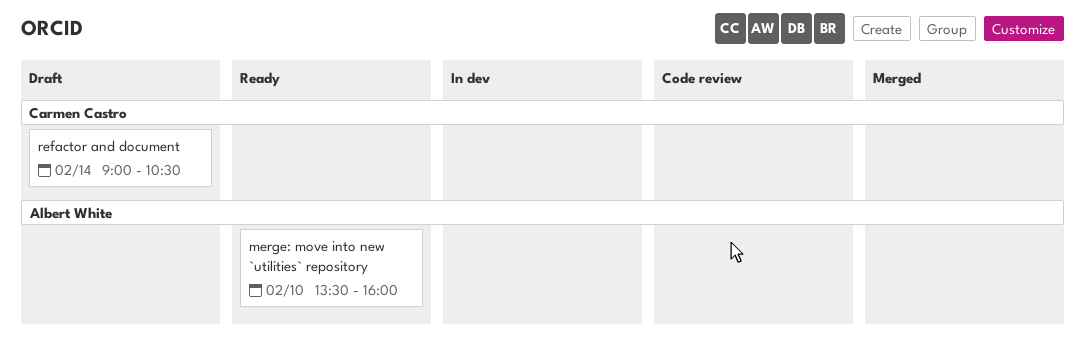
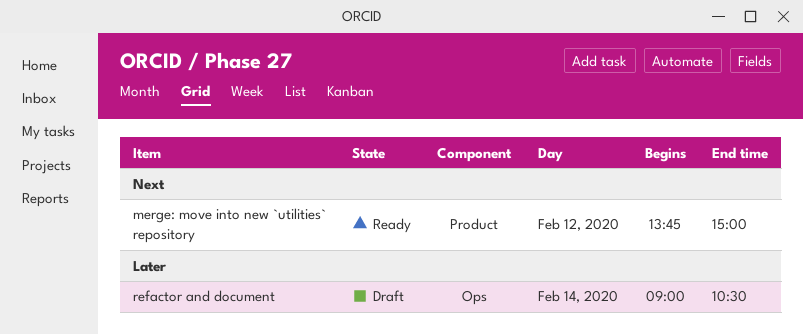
merge: move into new `utilities` repository, day: Feb 10 -> Feb 12
merge: move into new `utilities` repository, begins: 13:30 -> 13:45
merge: move into new `utilities` repository, ends: 16:00 -> 15:00

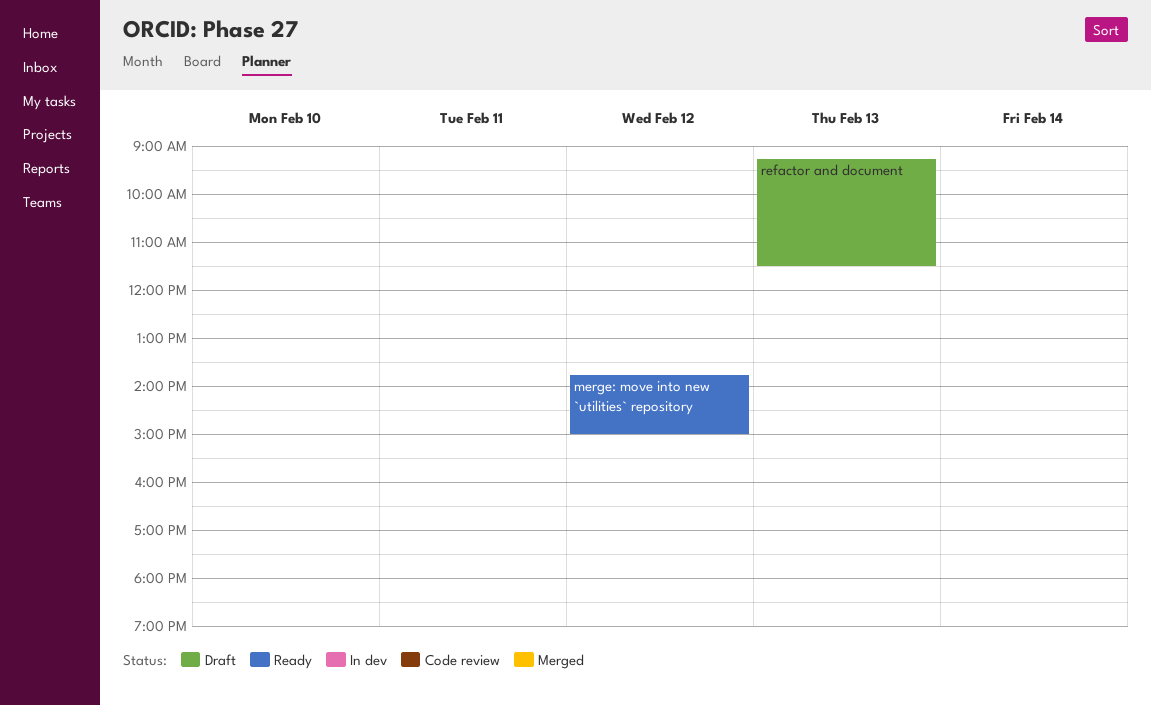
refactor and document, day: Feb 14 -> Feb 13
refactor and document, begins: 09:00 -> 09:15
refactor and document, ends: 10:30 -> 11:30

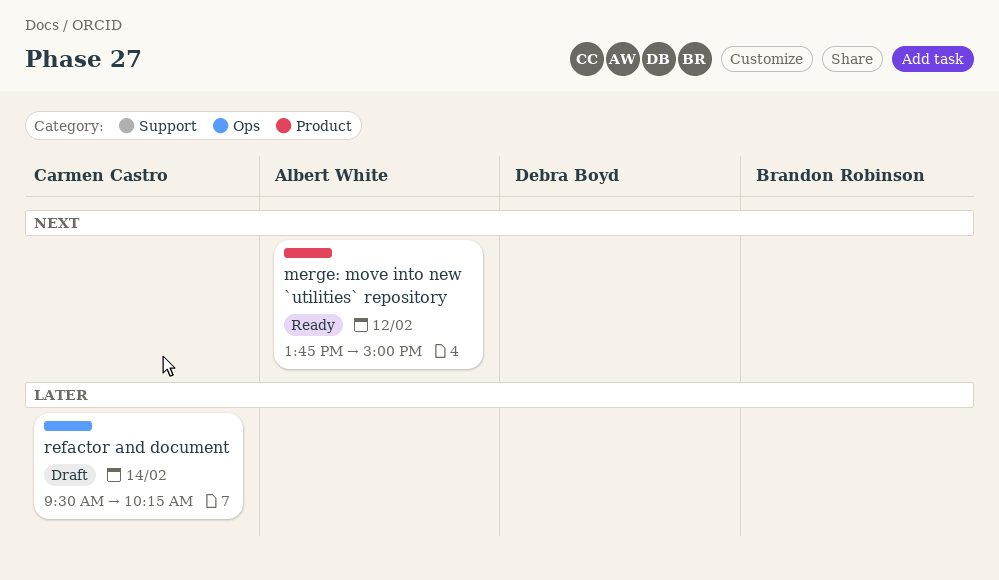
refactor and document, day: Feb 13 -> Feb 14
refactor and document, begins: 09:15 -> 09:30
refactor and document, ends: 11:30 -> 10:15

